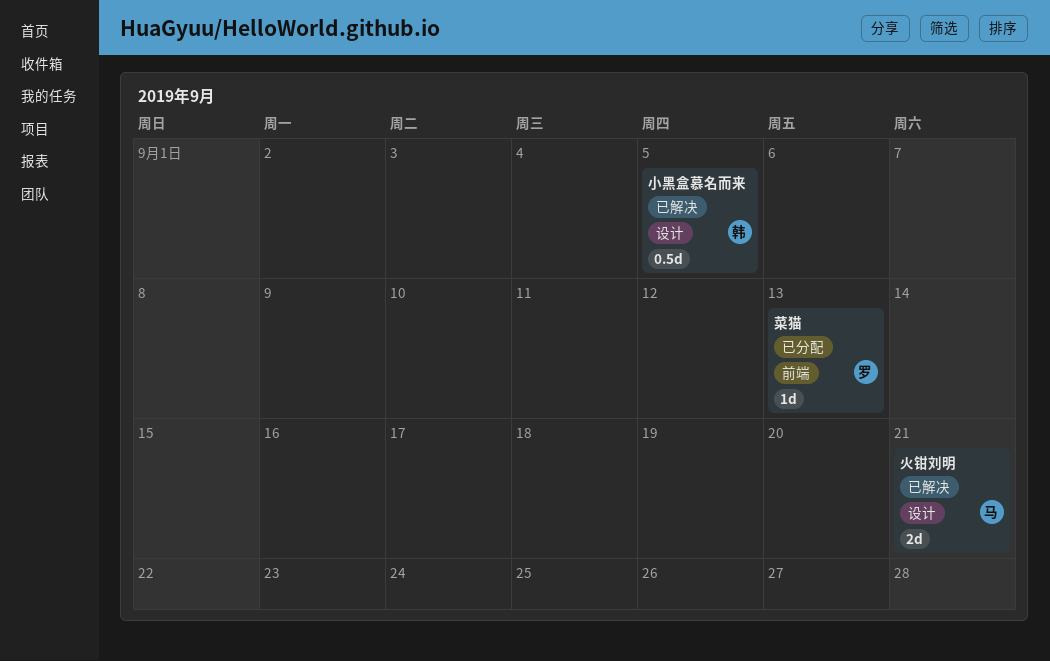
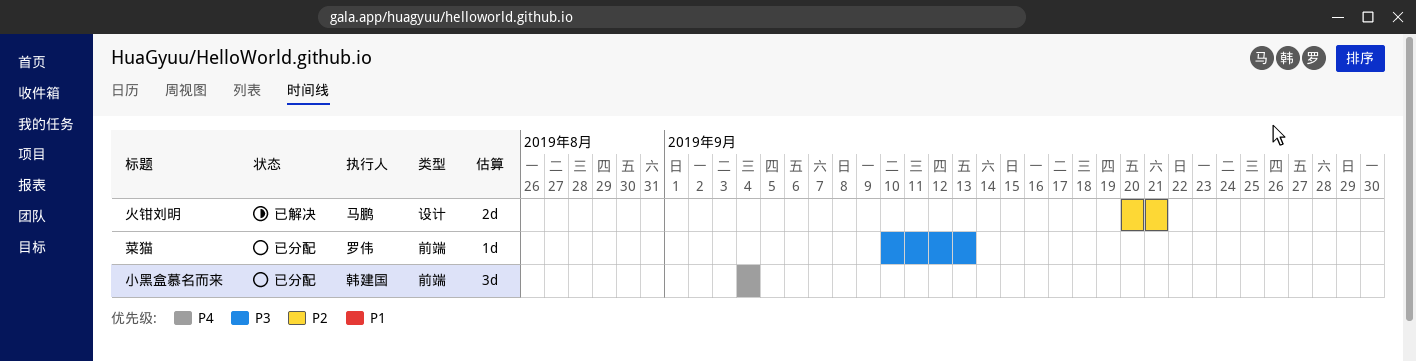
小黑盒慕名而来, status: 已解决 -> 已分配
小黑盒慕名而来, label: 设计 -> 前端
小黑盒慕名而来, estimate: 0.5d -> 3d
小黑盒慕名而来, due: Sep 5 -> Sep 4

